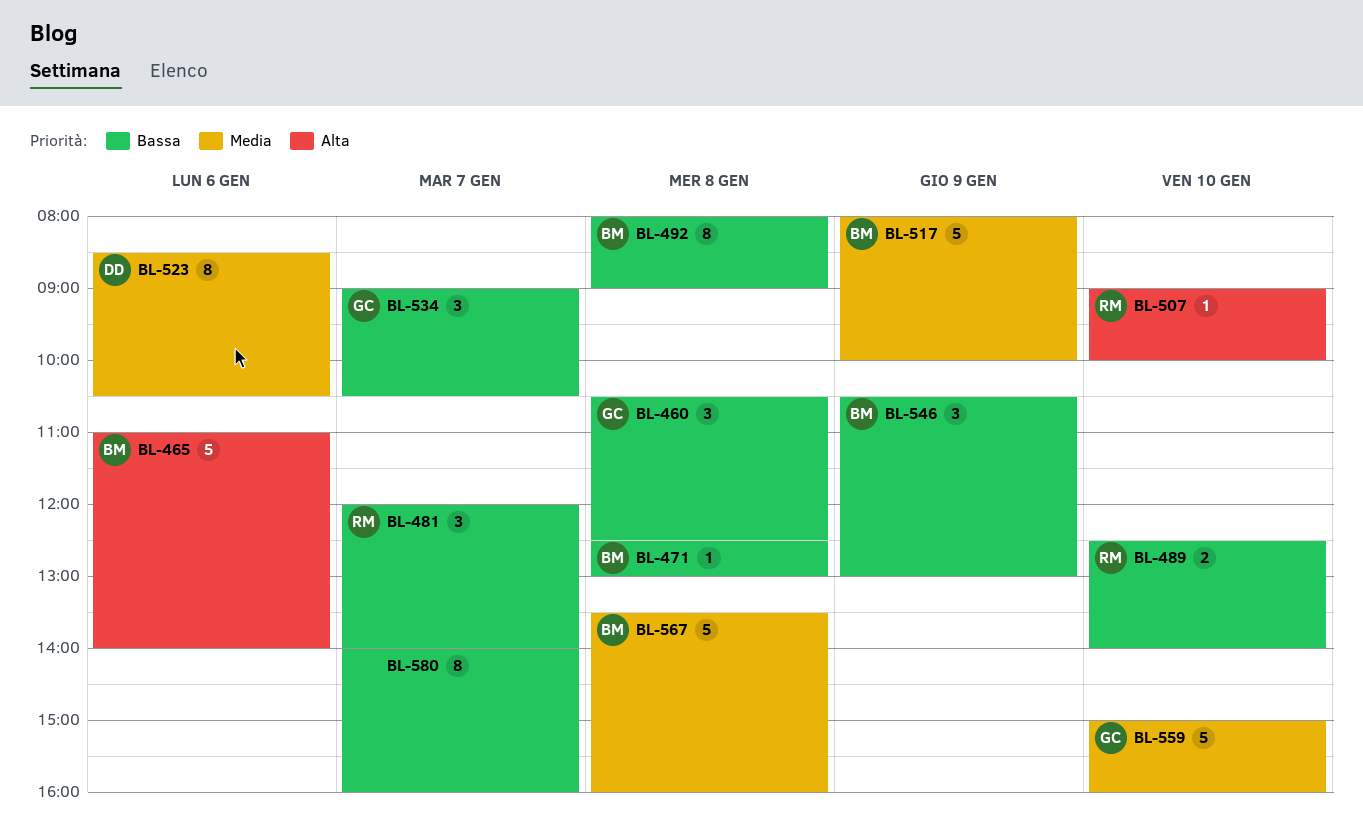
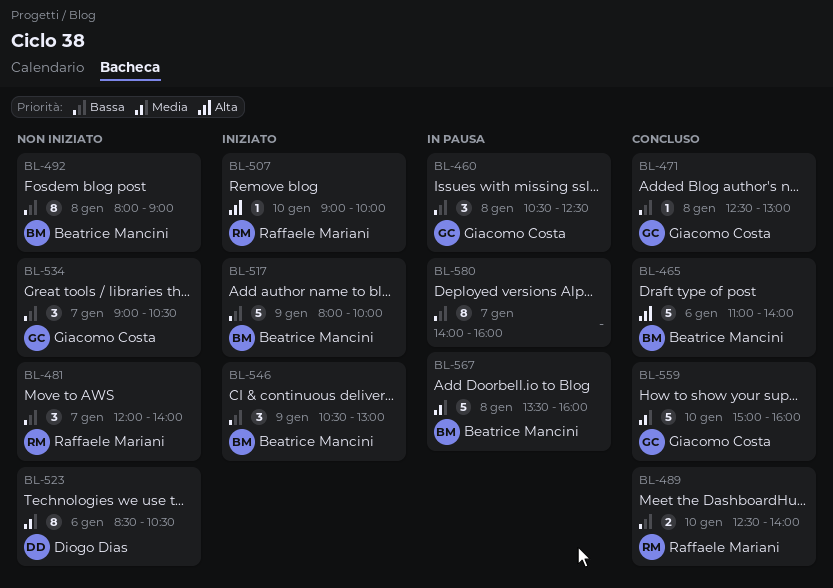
BL-471, owner: Beatrice Mancini -> Giacomo Costa
BL-517, priority: Media -> Bassa

